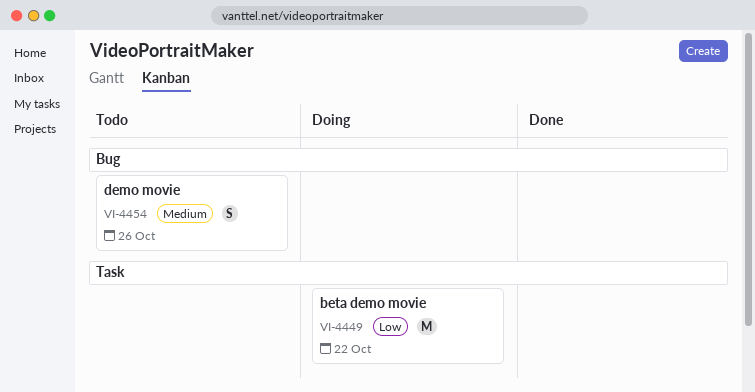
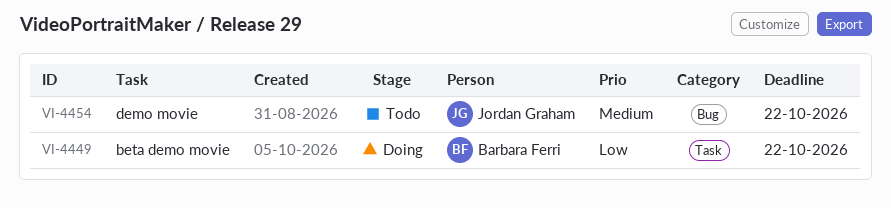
VI-4454, due: Oct 26 -> Oct 22

